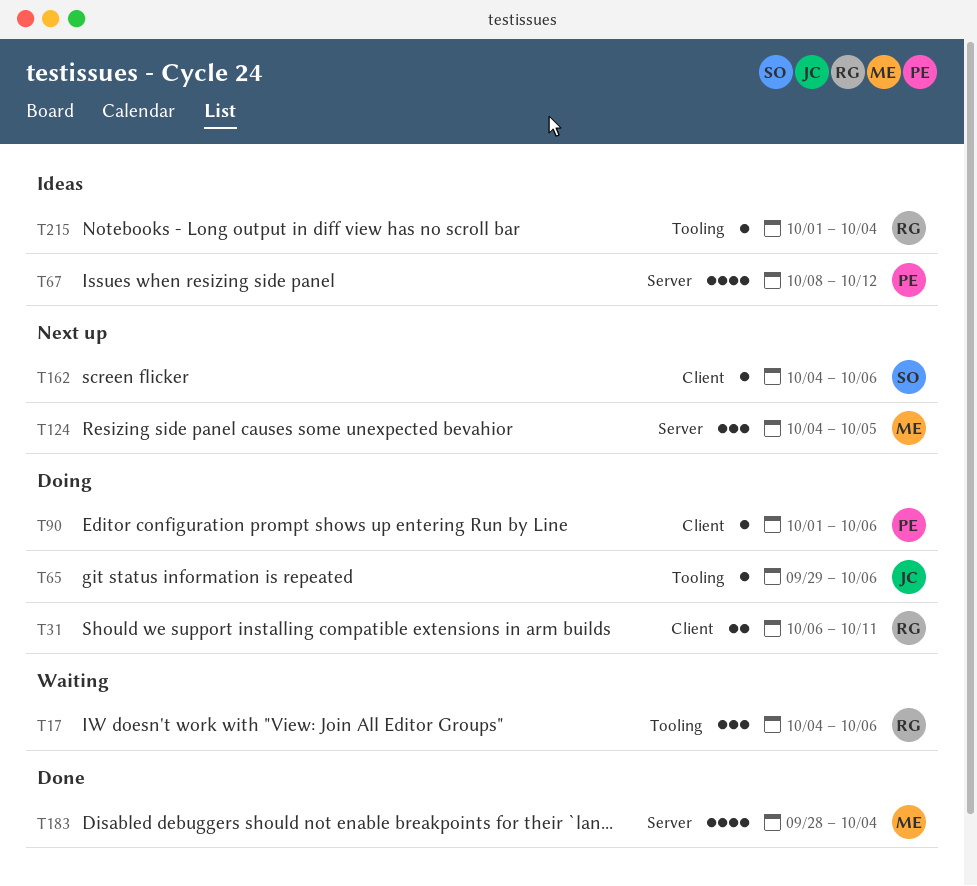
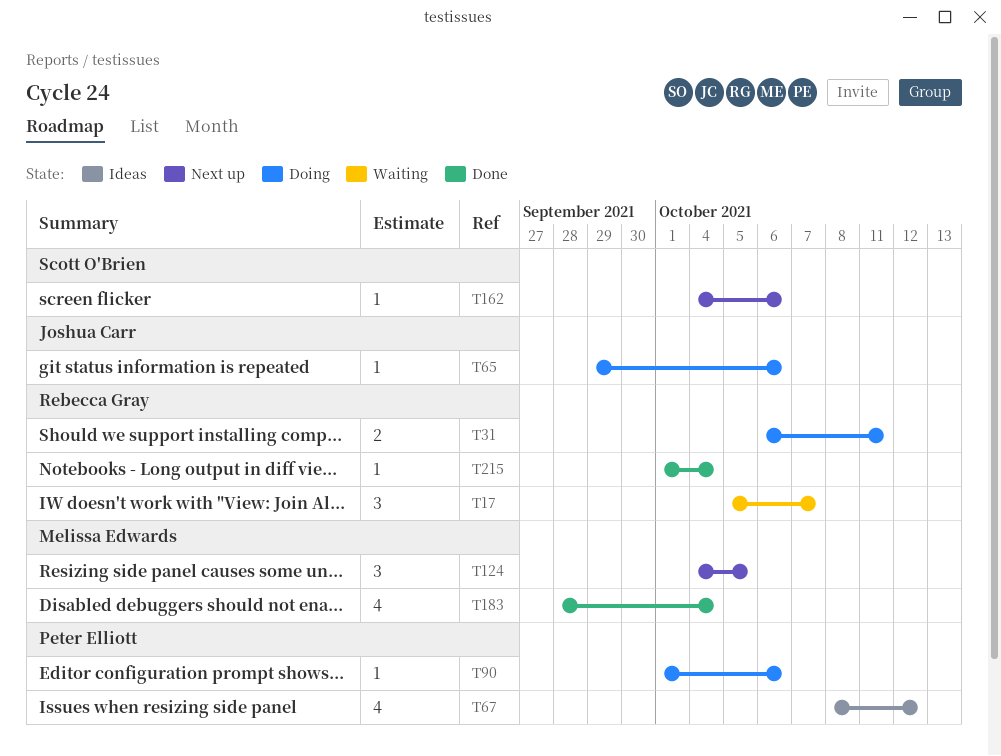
T17, start: Oct 4 -> Oct 5
T17, due: Oct 6 -> Oct 7
T215, status: Ideas -> Done

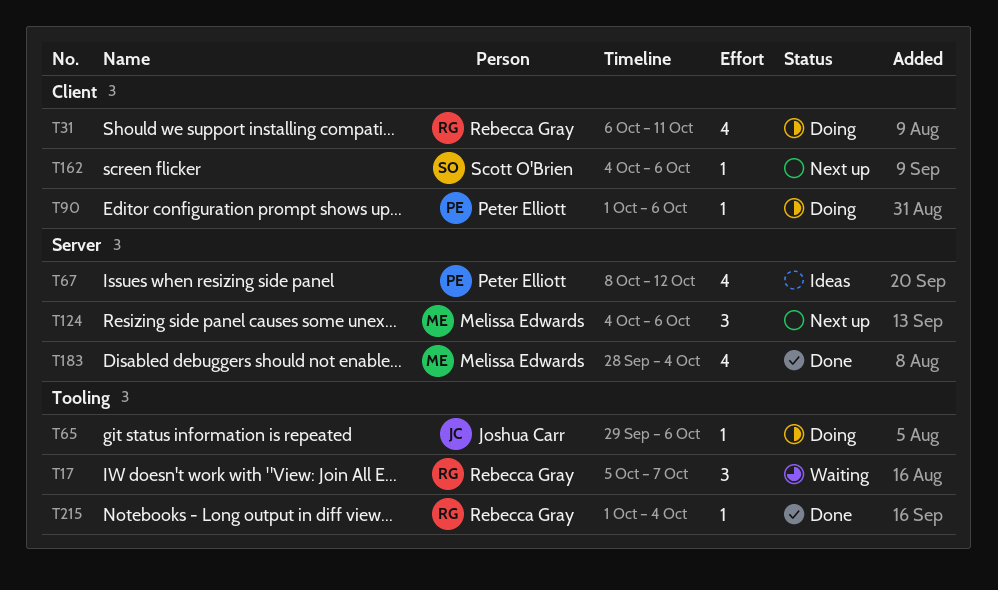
T31, estimate: 2 -> 4
T124, due: Oct 5 -> Oct 6

